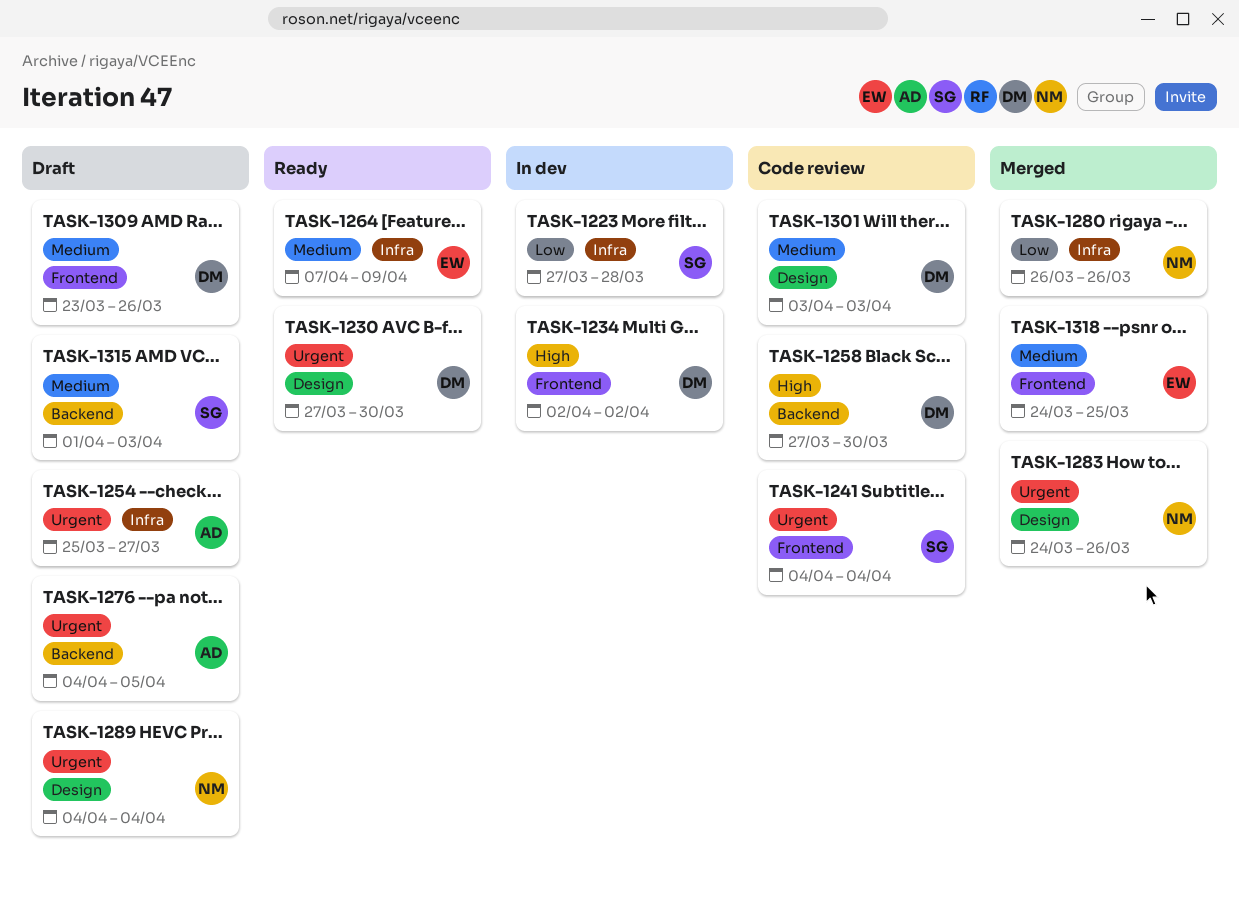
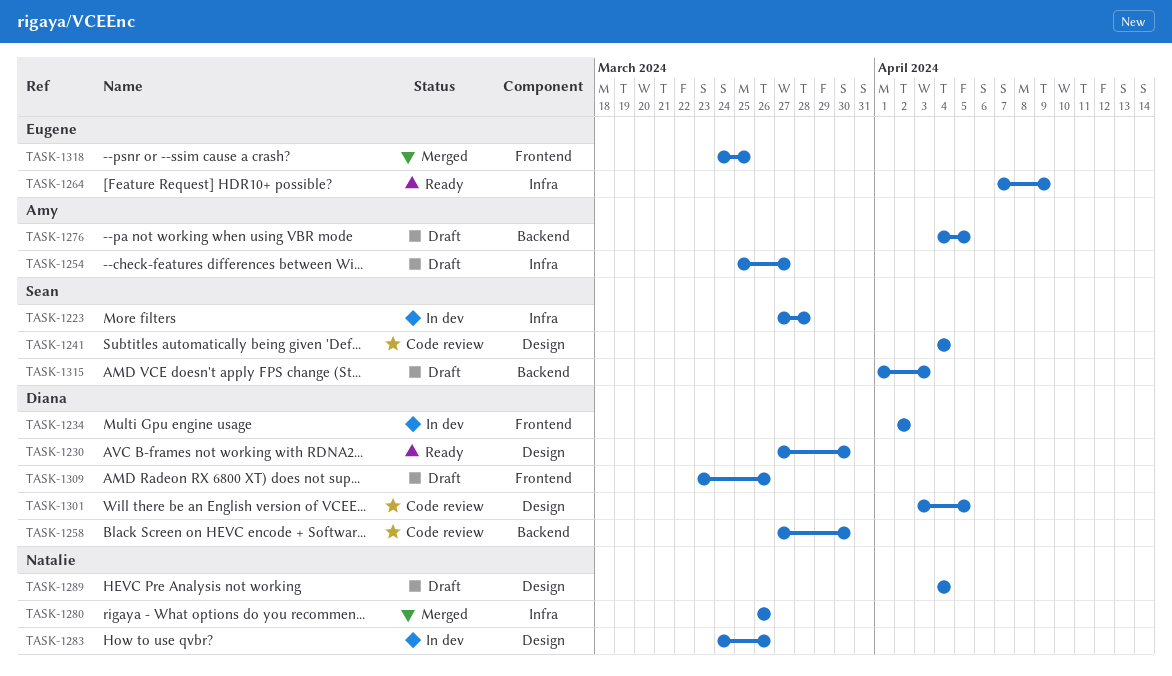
TASK-1241, label: Frontend -> Design
TASK-1283, status: Merged -> In dev
TASK-1301, due: Apr 3 -> Apr 5

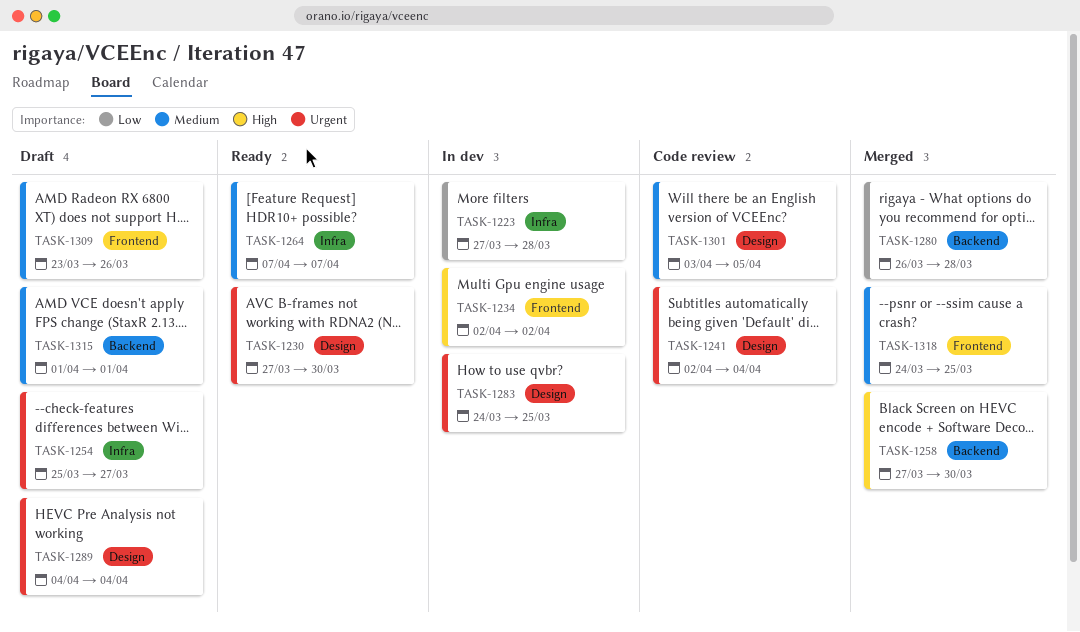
TASK-1241, start: Apr 4 -> Apr 2
TASK-1258, status: Code review -> Merged
TASK-1264, due: Apr 9 -> Apr 7
TASK-1276: present -> none
TASK-1280, label: Infra -> Backend
TASK-1280, due: Mar 26 -> Mar 28
TASK-1283, due: Mar 26 -> Mar 25
TASK-1315, due: Apr 3 -> Apr 1

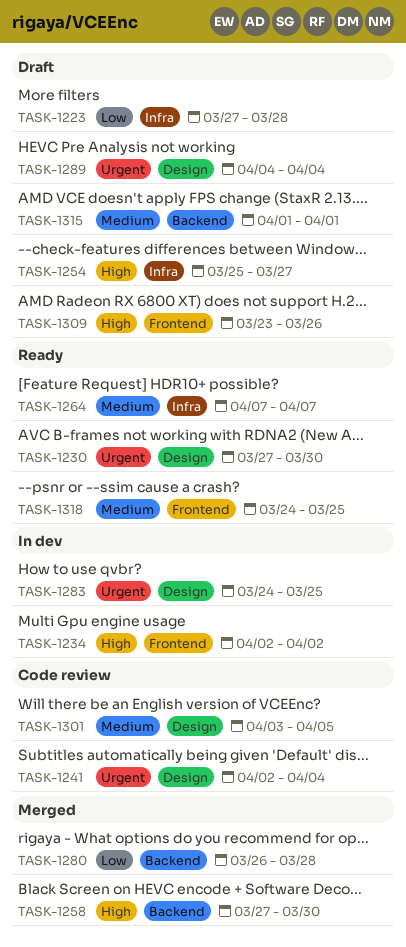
TASK-1223, status: In dev -> Draft
TASK-1254, priority: Urgent -> High
TASK-1309, priority: Medium -> High
TASK-1318, status: Merged -> Ready

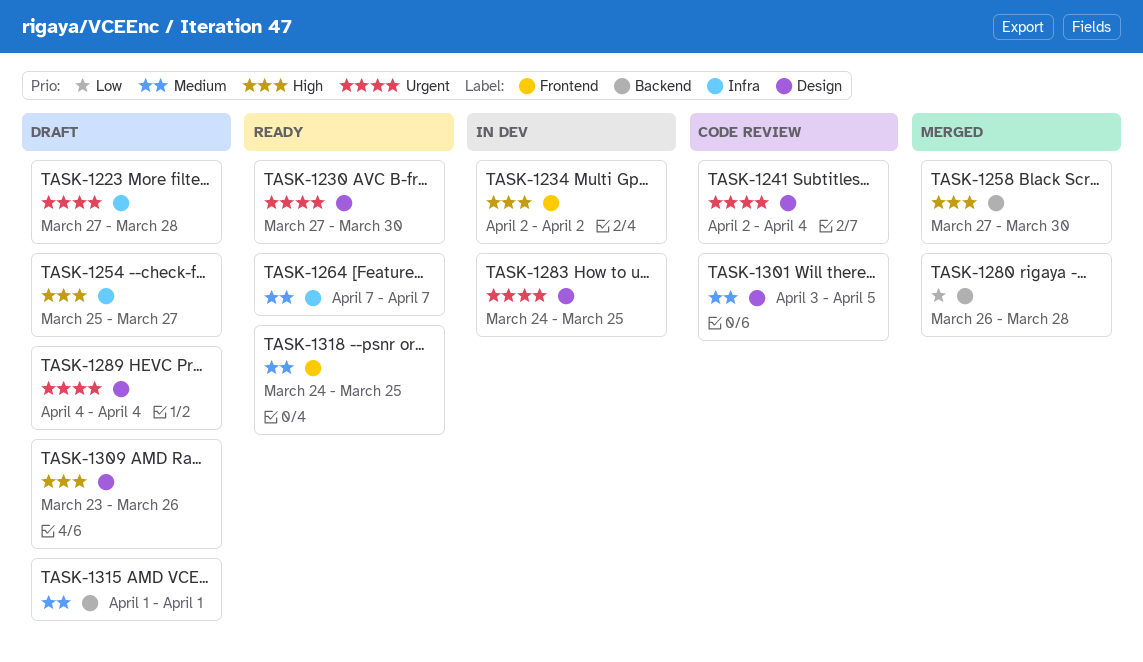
TASK-1223, priority: Low -> Urgent
TASK-1309, label: Frontend -> Design

